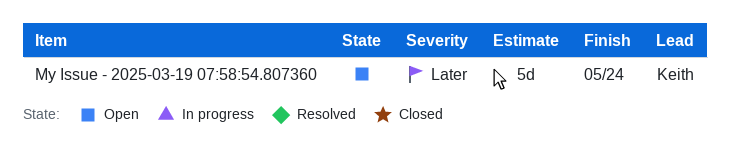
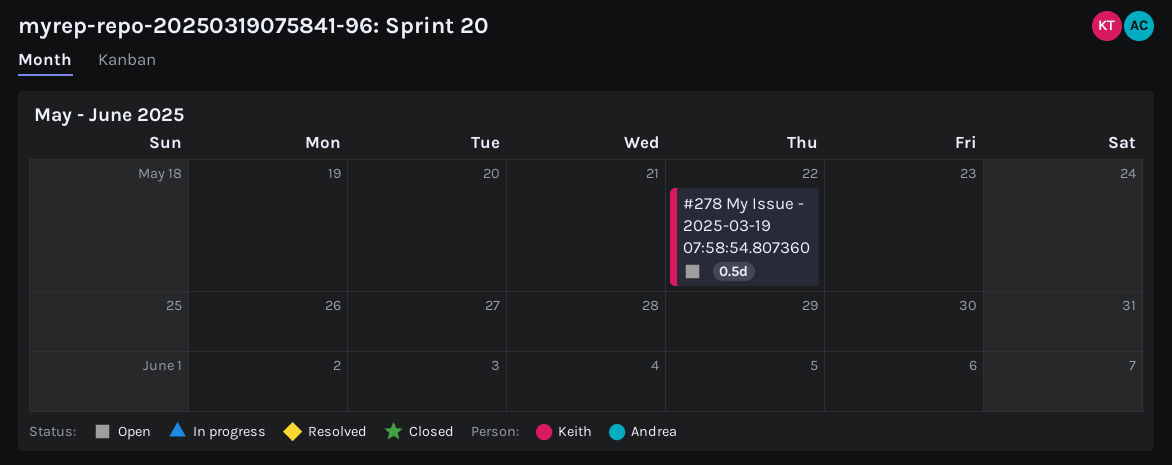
My Issue - 2025-03-19 07:58:54.807360, estimate: 5d -> 0.5d
My Issue - 2025-03-19 07:58:54.807360, due: May 24 -> May 22

